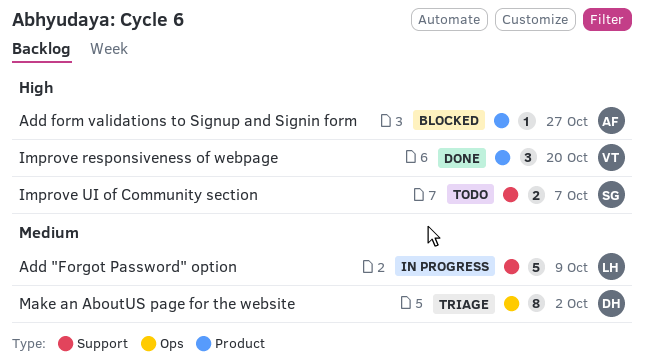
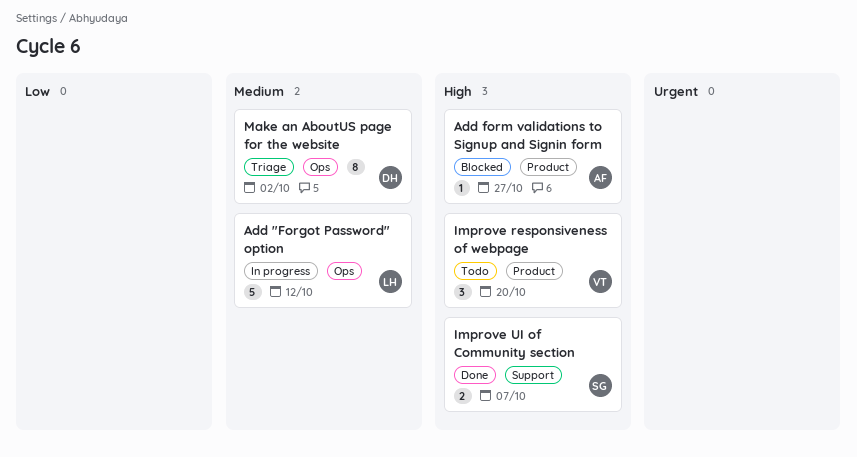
Add "Forgot Password" option, label: Support -> Ops
Add "Forgot Password" option, due: Oct 9 -> Oct 12
Improve responsiveness of webpage, status: Done -> Todo
Improve UI of Community section, status: Todo -> Done

